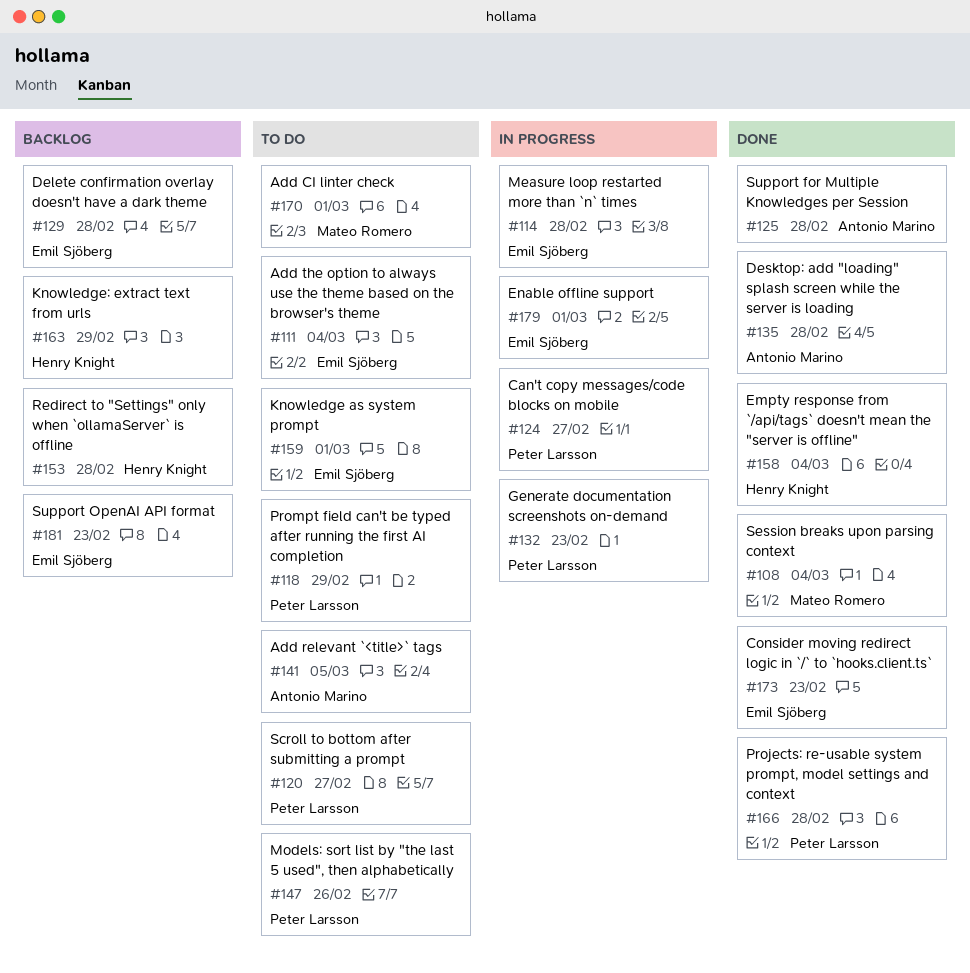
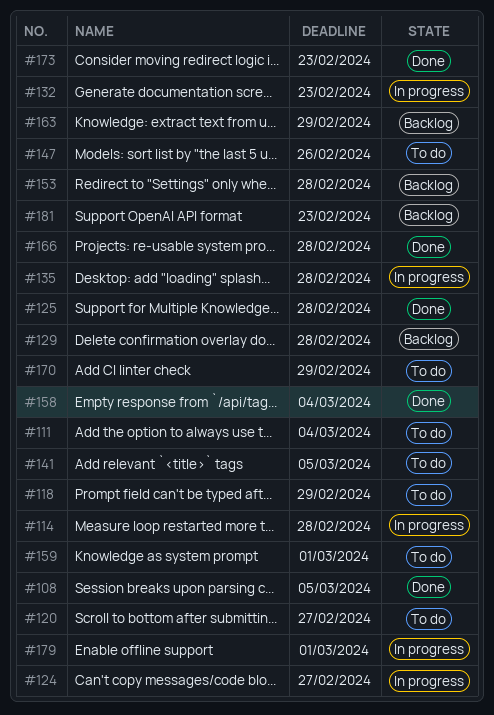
#108, due: Mar 4 -> Mar 5
#135, status: Done -> In progress
#170, due: Mar 1 -> Feb 29

